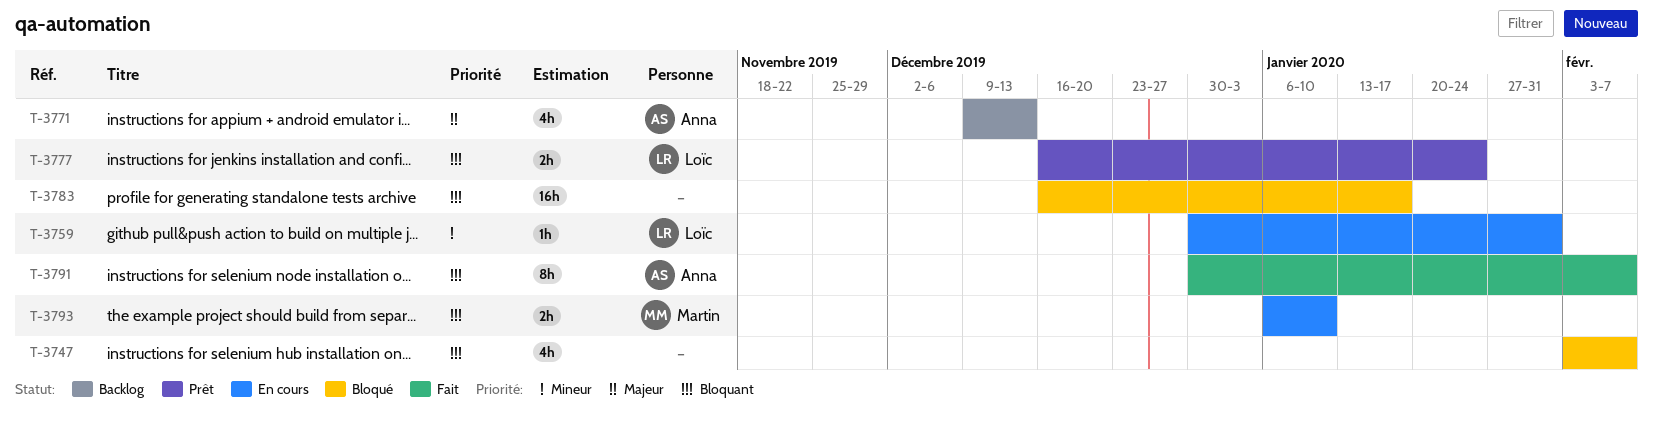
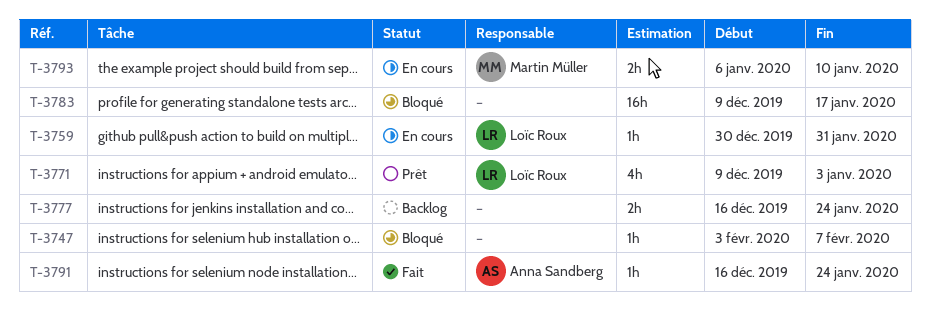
T-3747, estimate: 4h -> 1h
T-3771, status: Backlog -> Prêt
T-3771, owner: Anna Sandberg -> Loïc Roux
T-3771, due: Dec 13 -> Jan 3
T-3777, status: Prêt -> Backlog
T-3777, owner: Loïc Roux -> none
T-3783, start: Dec 16 -> Dec 9
T-3791, estimate: 8h -> 1h
T-3791, start: Dec 30 -> Dec 16
T-3791, due: Feb 7 -> Jan 24

